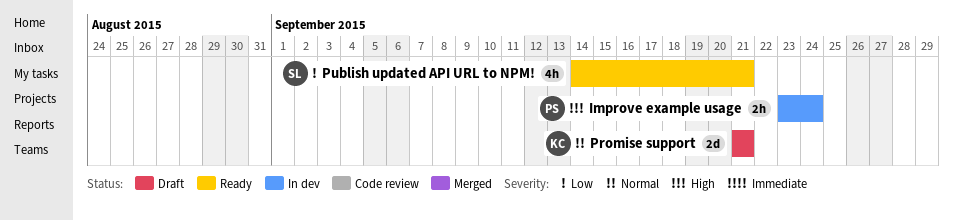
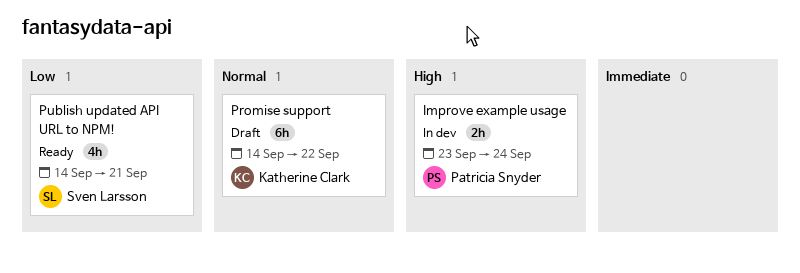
Promise support, estimate: 2d -> 6h
Promise support, start: Sep 21 -> Sep 14
Promise support, due: Sep 21 -> Sep 22

